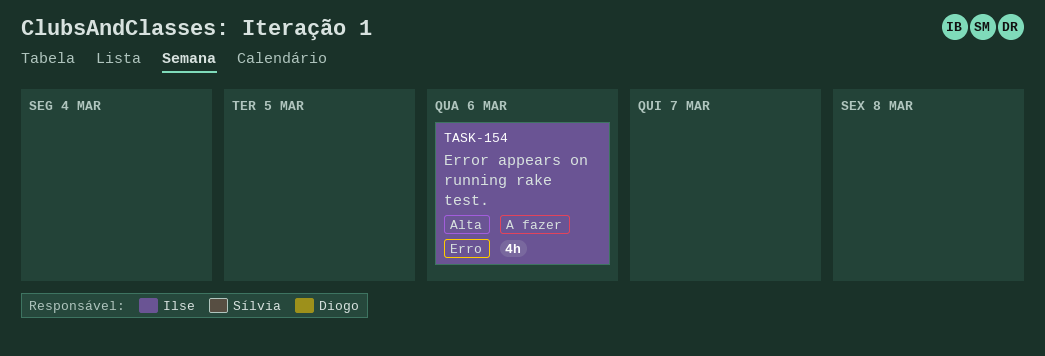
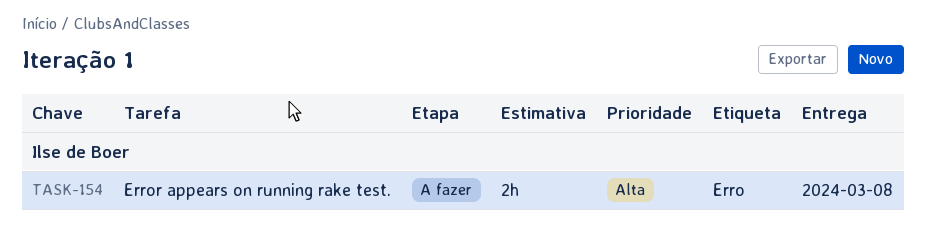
TASK-154, estimate: 4h -> 2h
TASK-154, due: Mar 6 -> Mar 8

